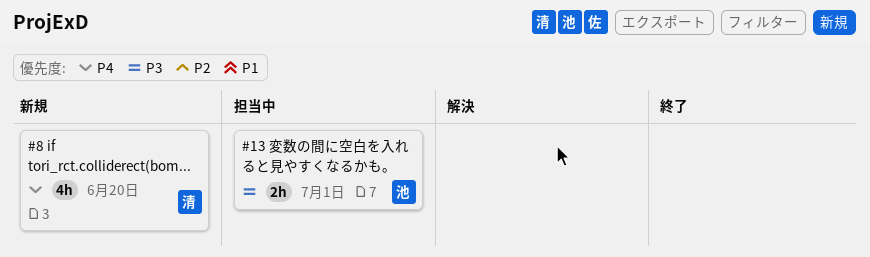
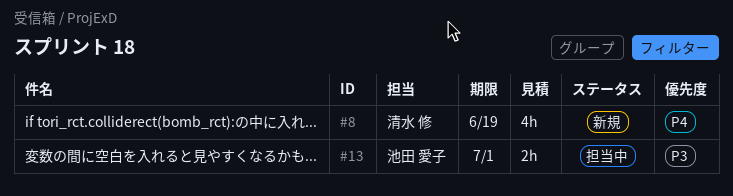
#8, due: Jun 20 -> Jun 19

